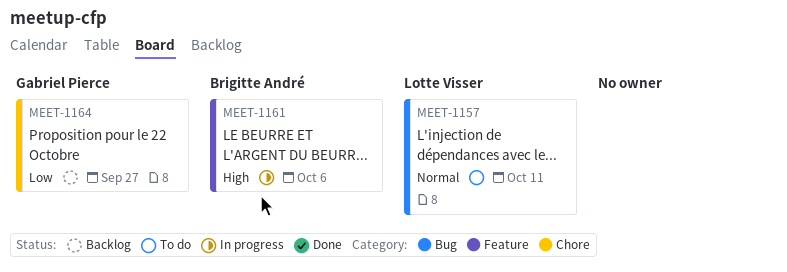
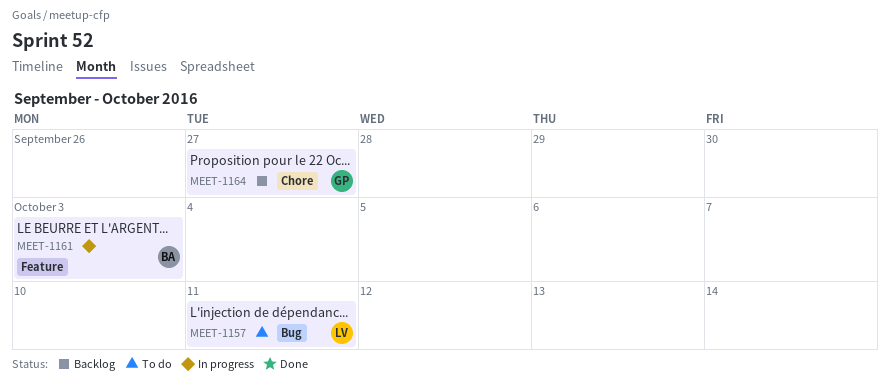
MEET-1161, due: Oct 6 -> Oct 3

